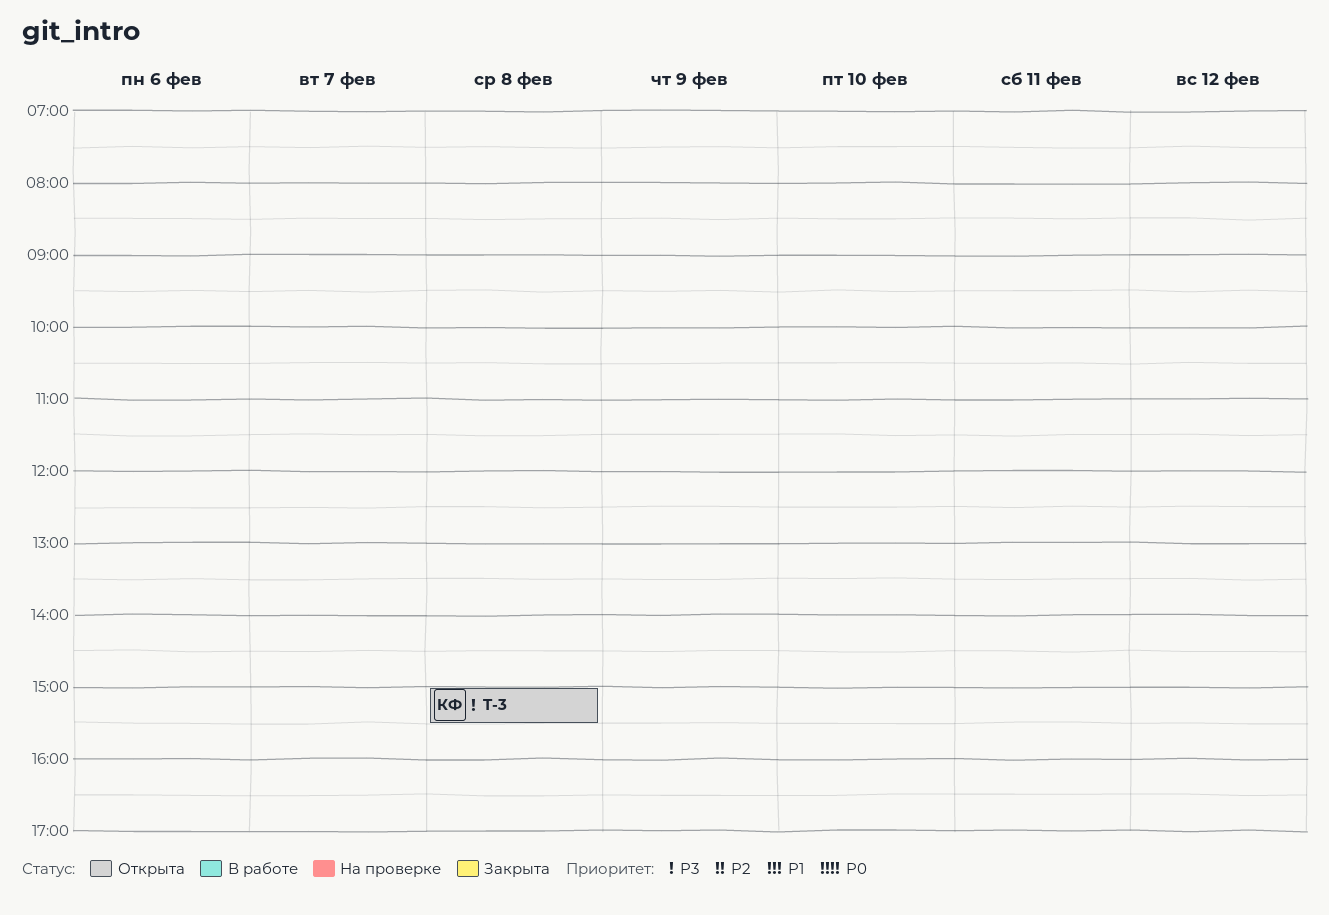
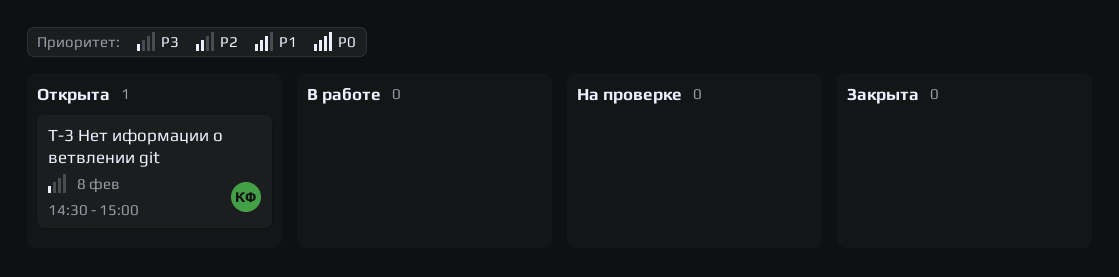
T-3, begins: 15:00 -> 14:30
T-3, ends: 15:30 -> 15:00

